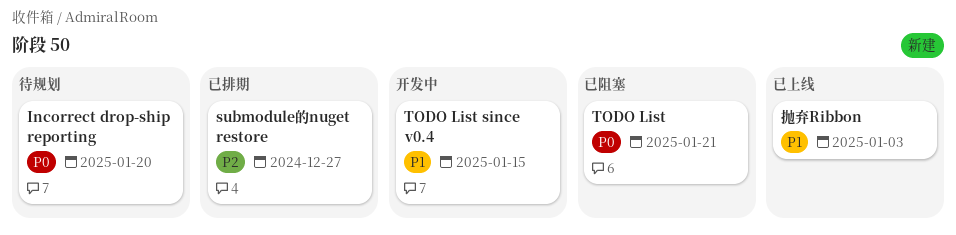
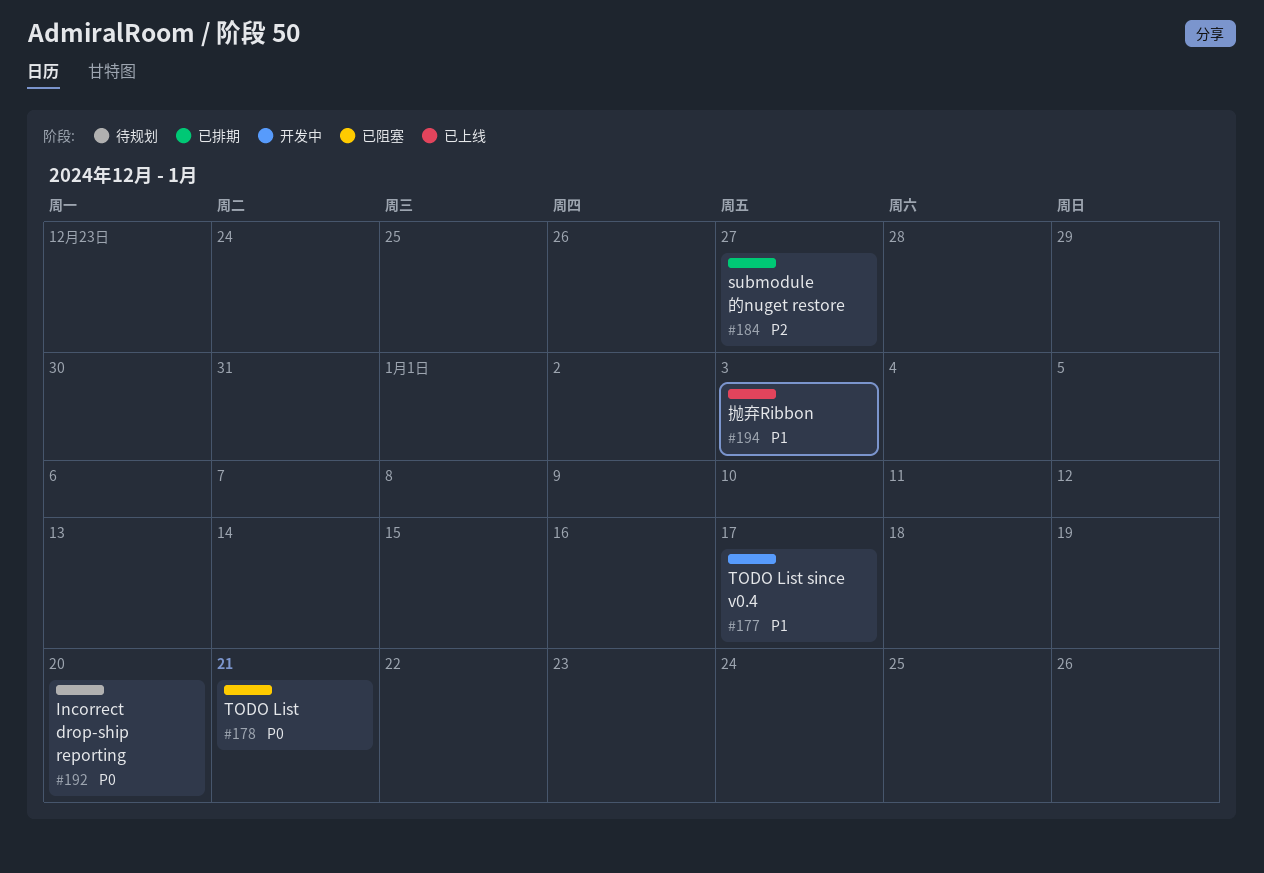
TODO List since v0.4, due: Jan 15 -> Jan 17

